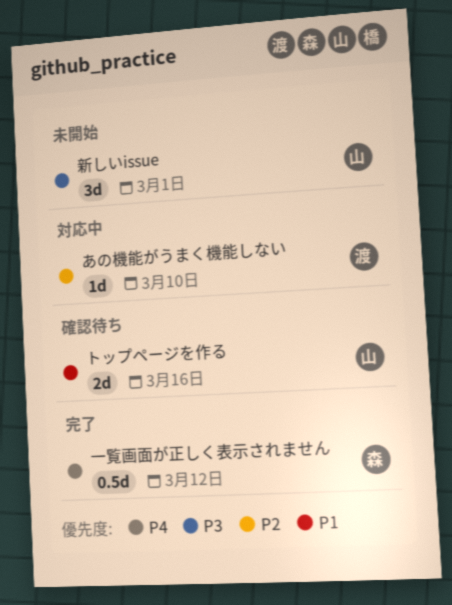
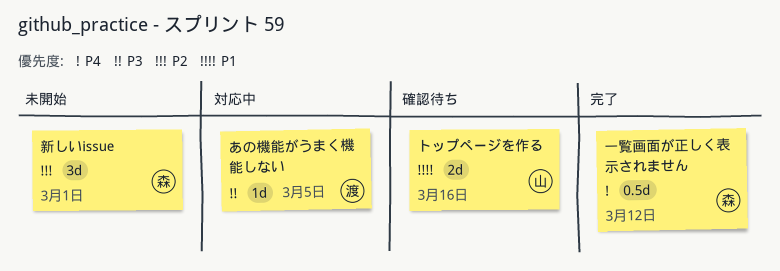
あの機能がうまく機能しない, priority: P2 -> P3
あの機能がうまく機能しない, due: Mar 10 -> Mar 5
新しいissue, owner: 山 -> 森
新しいissue, priority: P3 -> P2

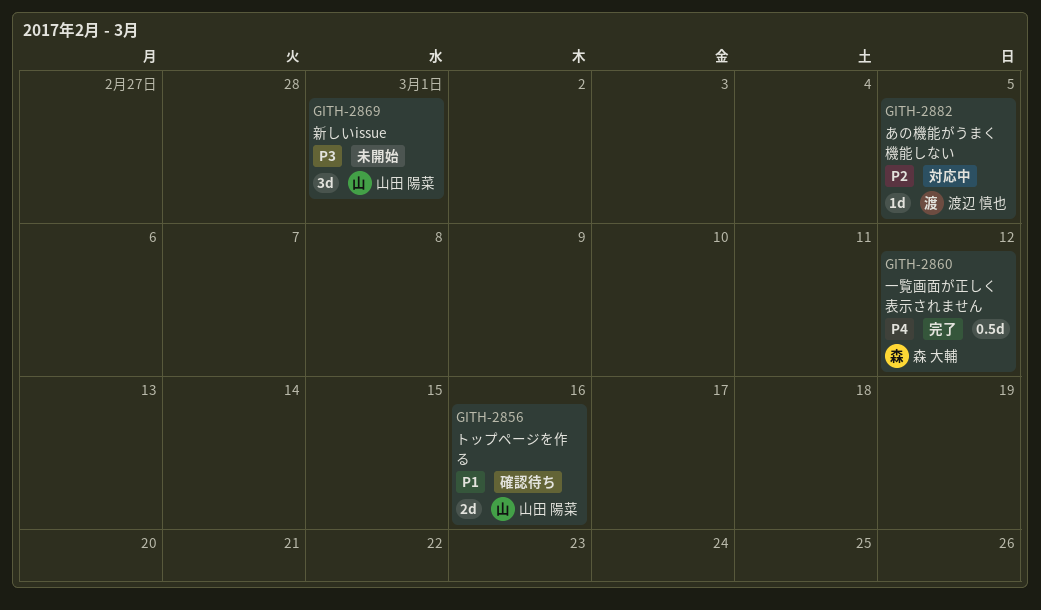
あの機能がうまく機能しない, priority: P3 -> P2
新しいissue, owner: 森 大輔 -> 山田 陽菜
新しいissue, priority: P2 -> P3

